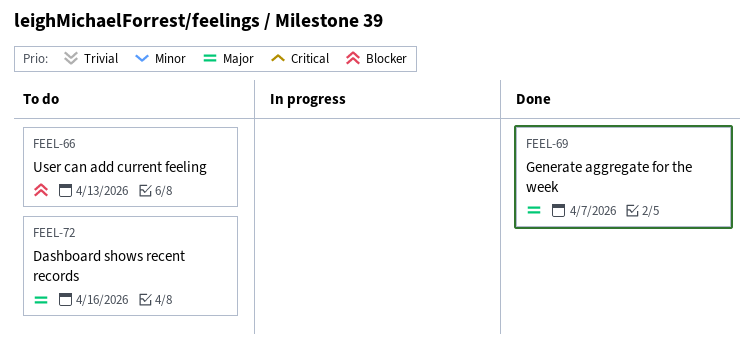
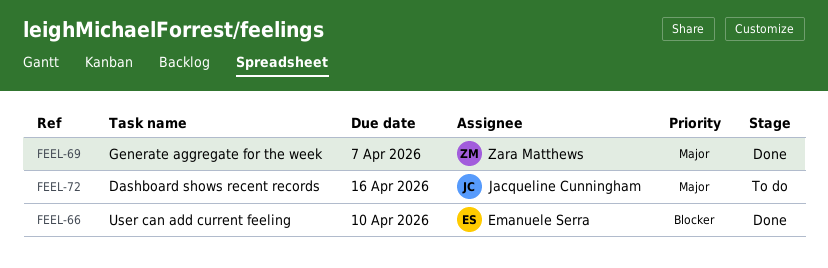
FEEL-66, status: To do -> Done
FEEL-66, due: Apr 13 -> Apr 10

